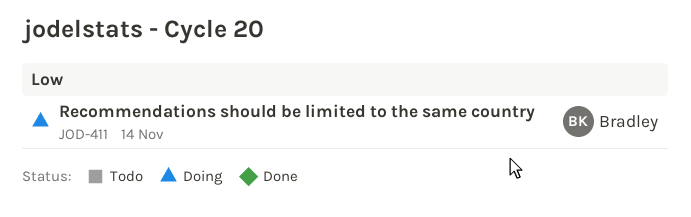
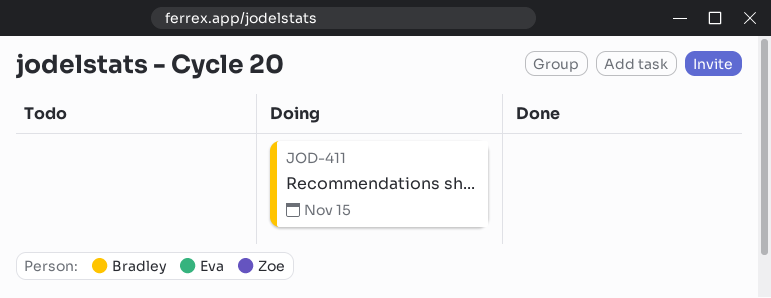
JOD-411, due: Nov 14 -> Nov 15

